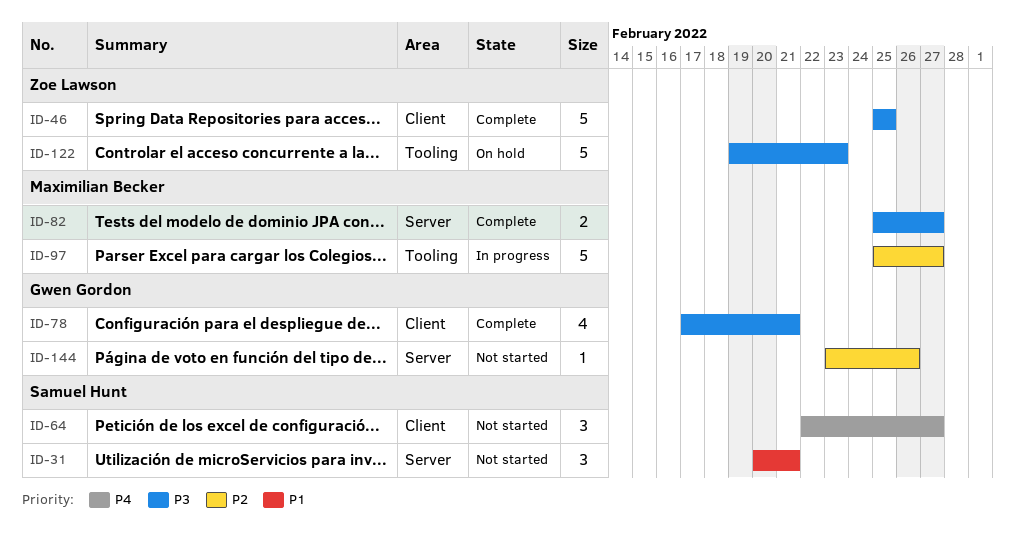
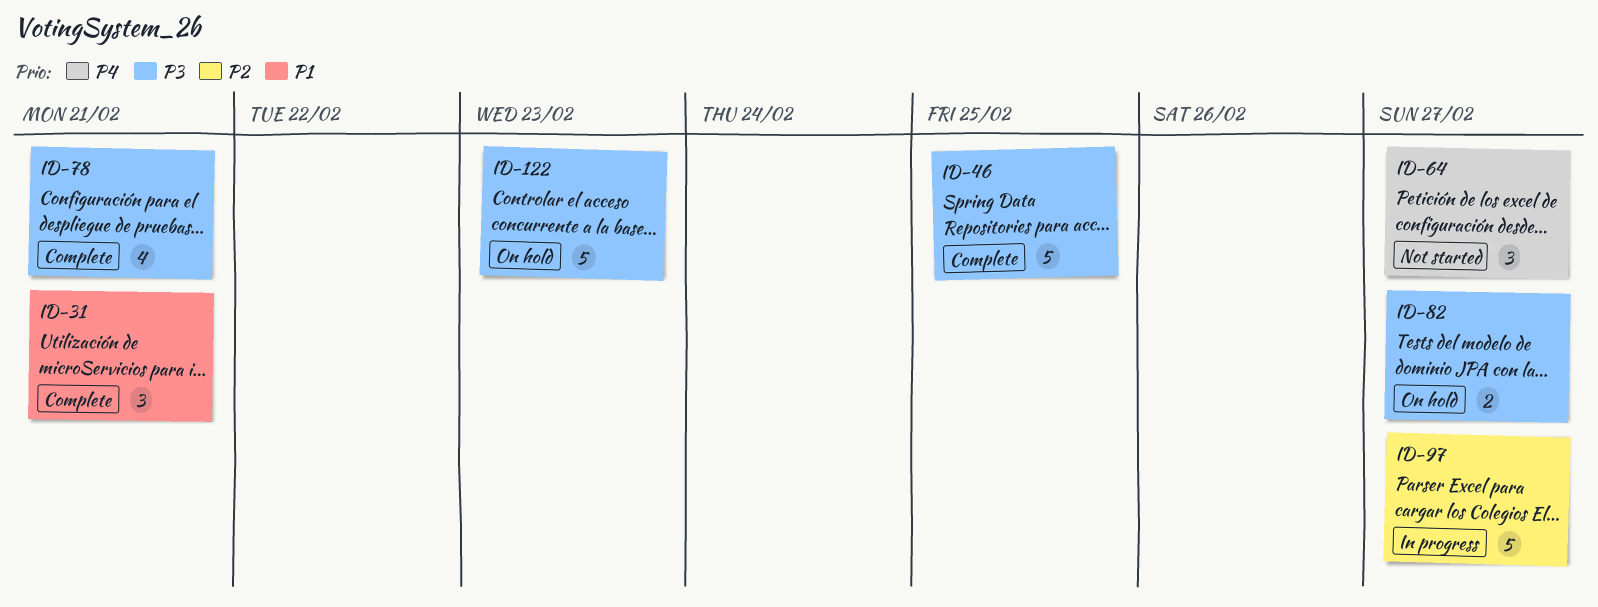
ID-31, status: Not started -> Complete
ID-82, status: Complete -> On hold
ID-144: present -> none

